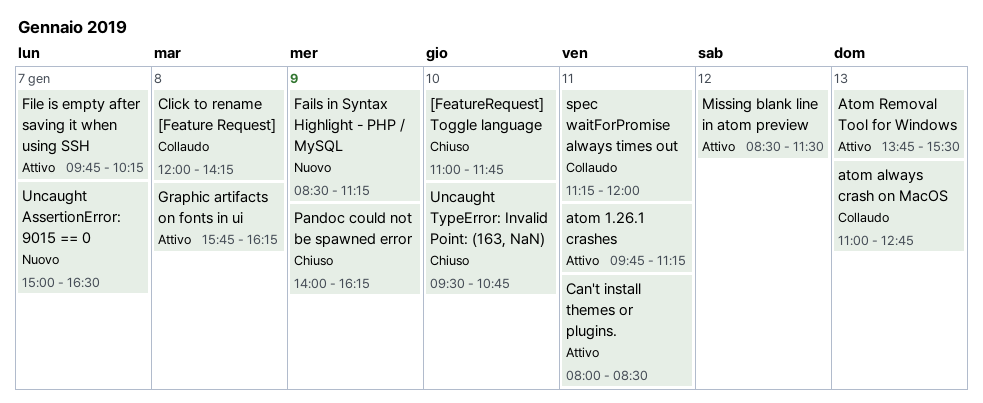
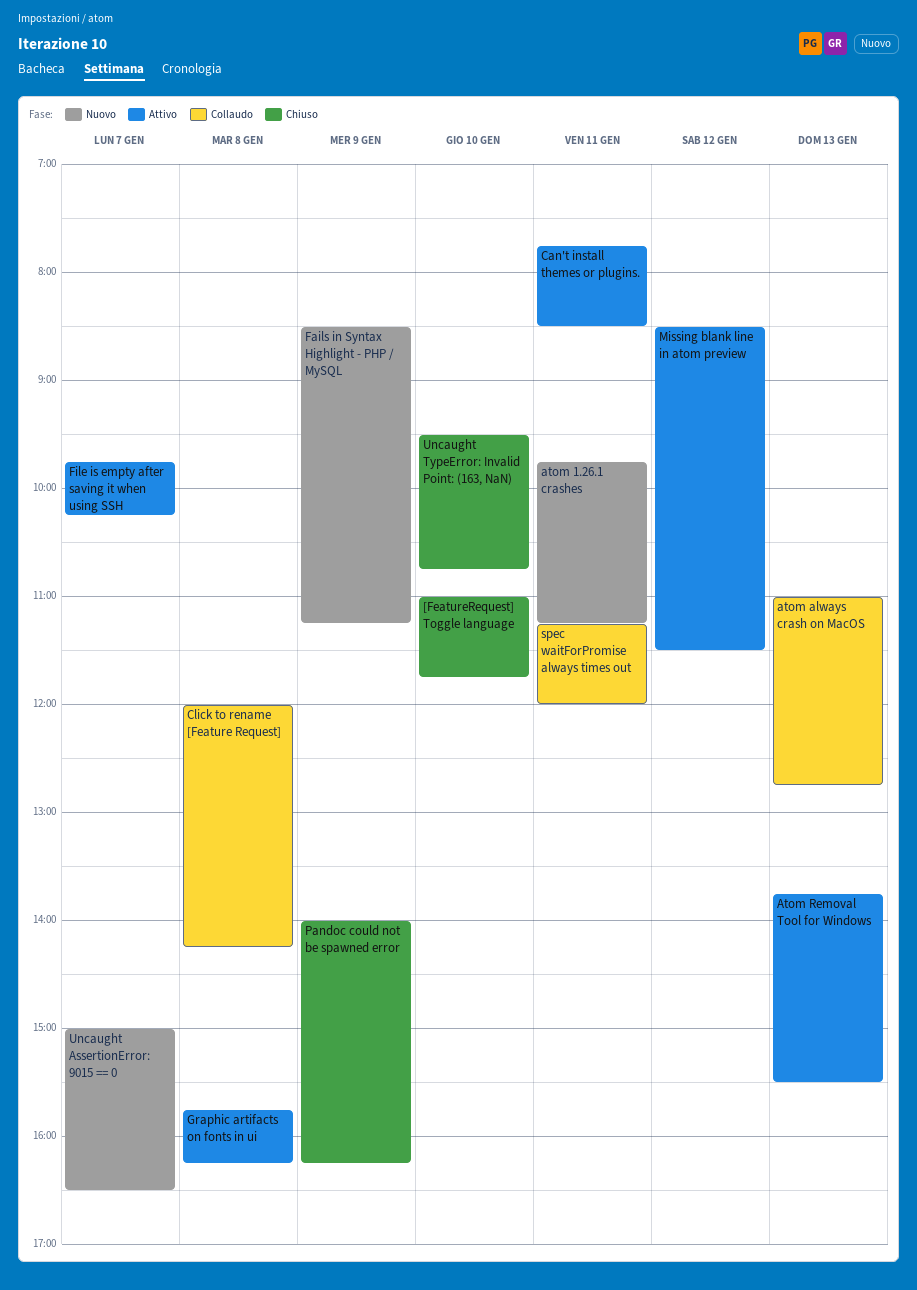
atom 1.26.1 crashes, status: Attivo -> Nuovo
Can't install themes or plugins., begins: 08:00 -> 07:45

